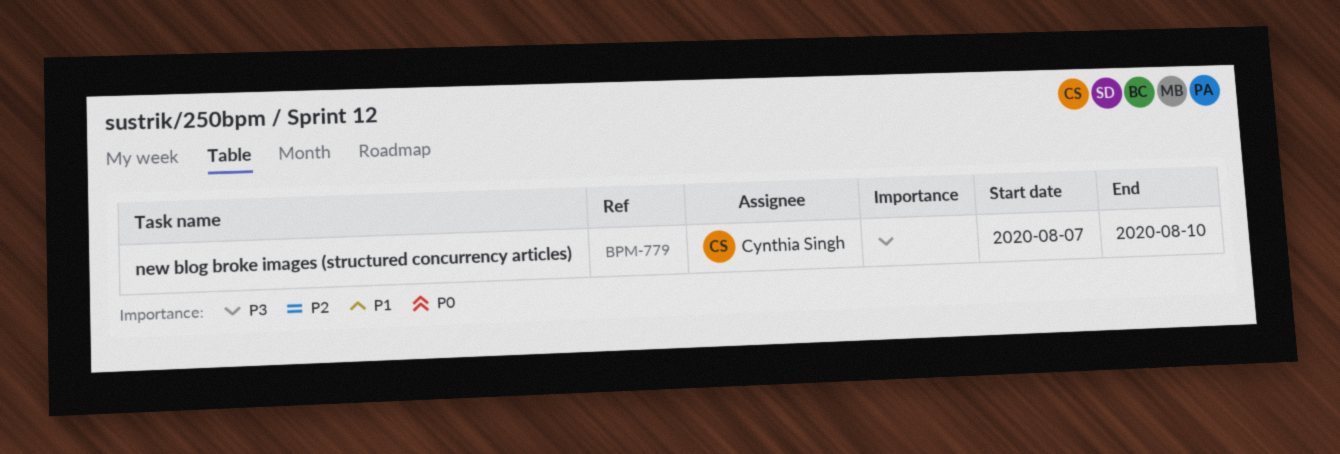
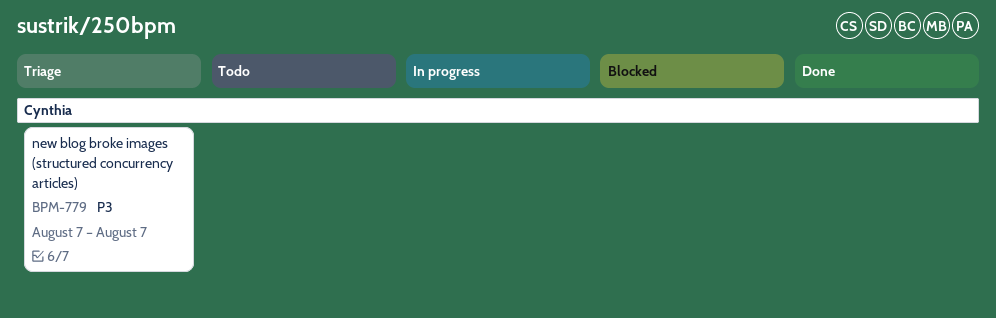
BPM-779, due: Aug 10 -> Aug 7

